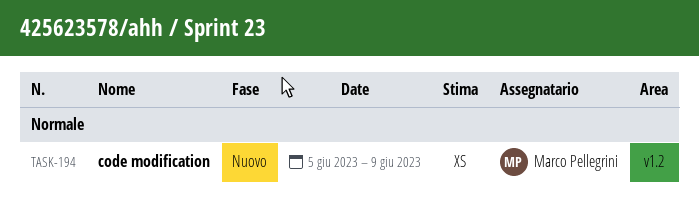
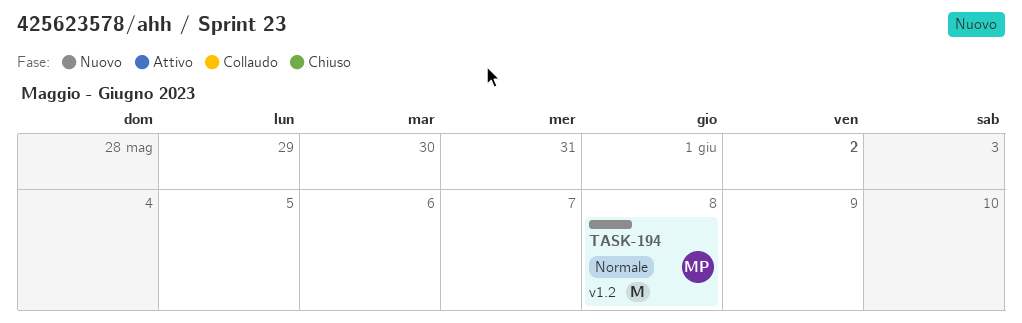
TASK-194, estimate: XS -> M
TASK-194, due: Jun 9 -> Jun 8

